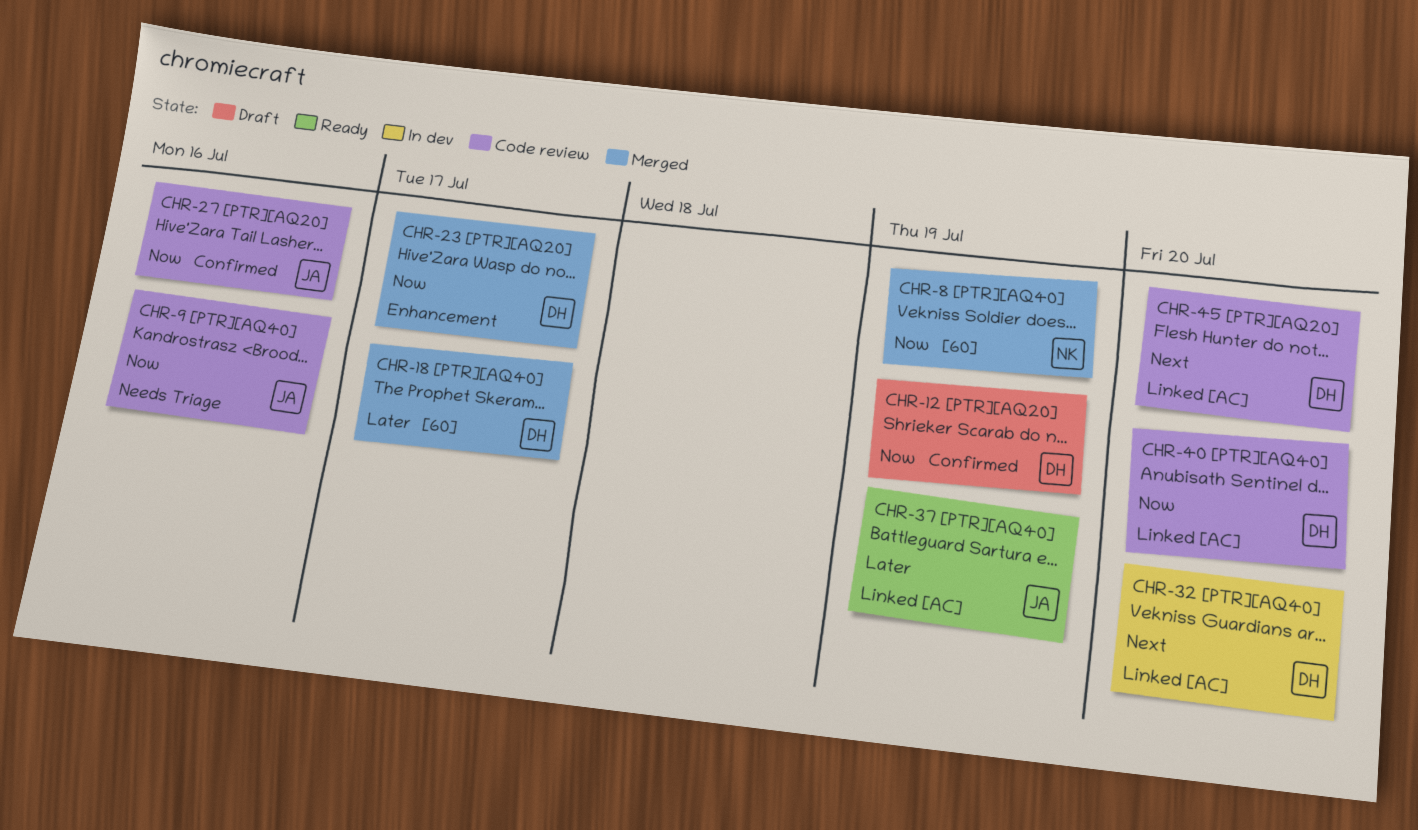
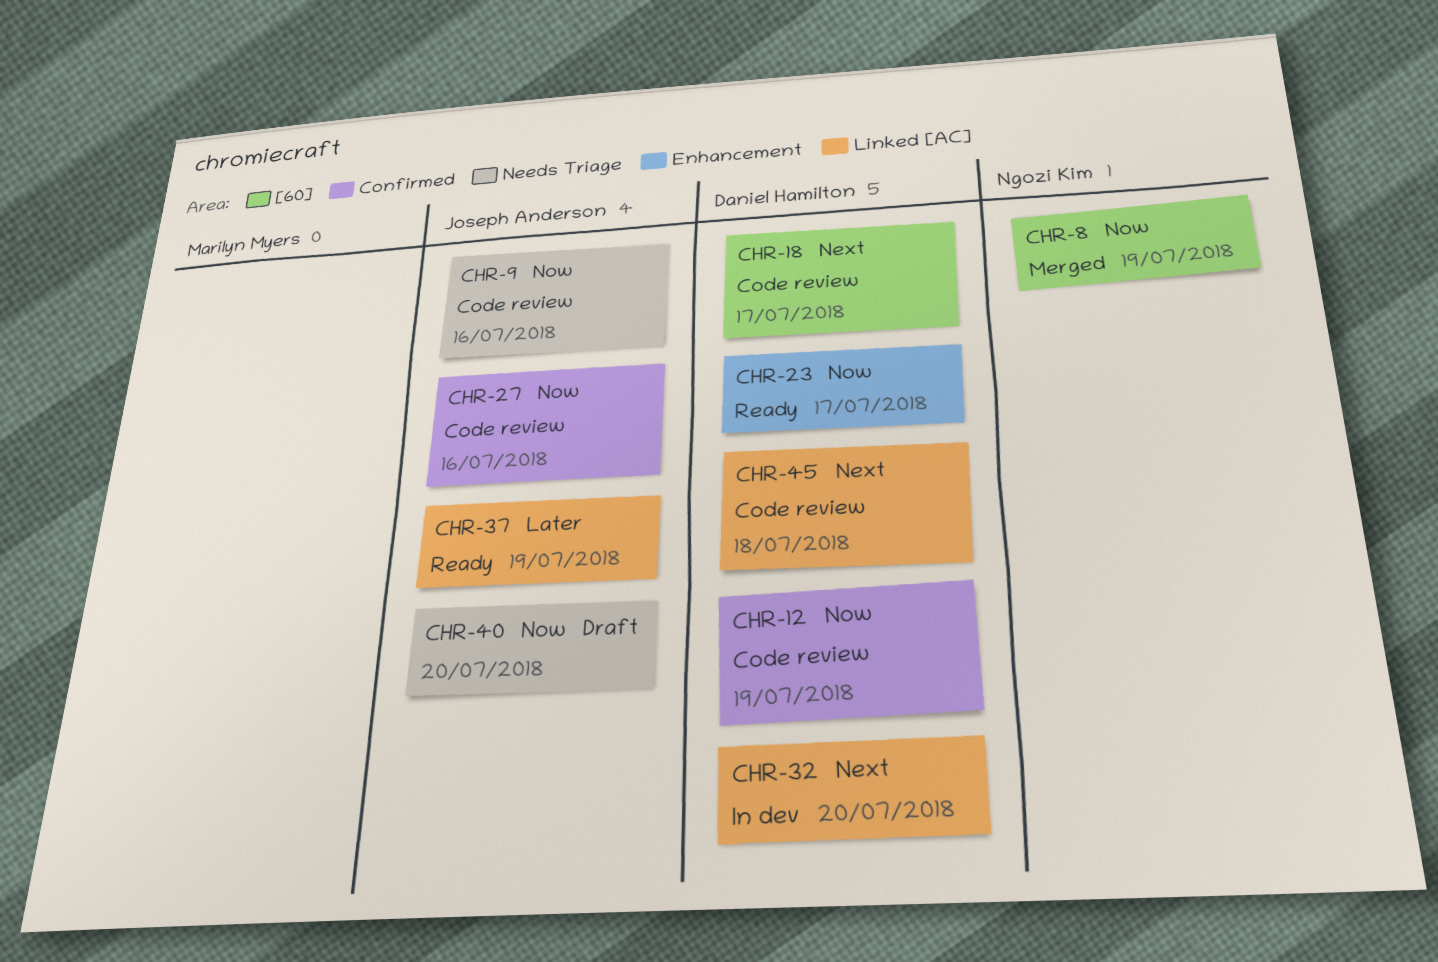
CHR-12, status: Draft -> Code review
CHR-18, status: Merged -> Code review
CHR-18, priority: Later -> Next
CHR-23, status: Merged -> Ready
CHR-40, status: Code review -> Draft
CHR-40, owner: Daniel Hamilton -> Joseph Anderson
CHR-40, label: Linked [AC] -> Needs Triage
CHR-45, due: Jul 20 -> Jul 18

